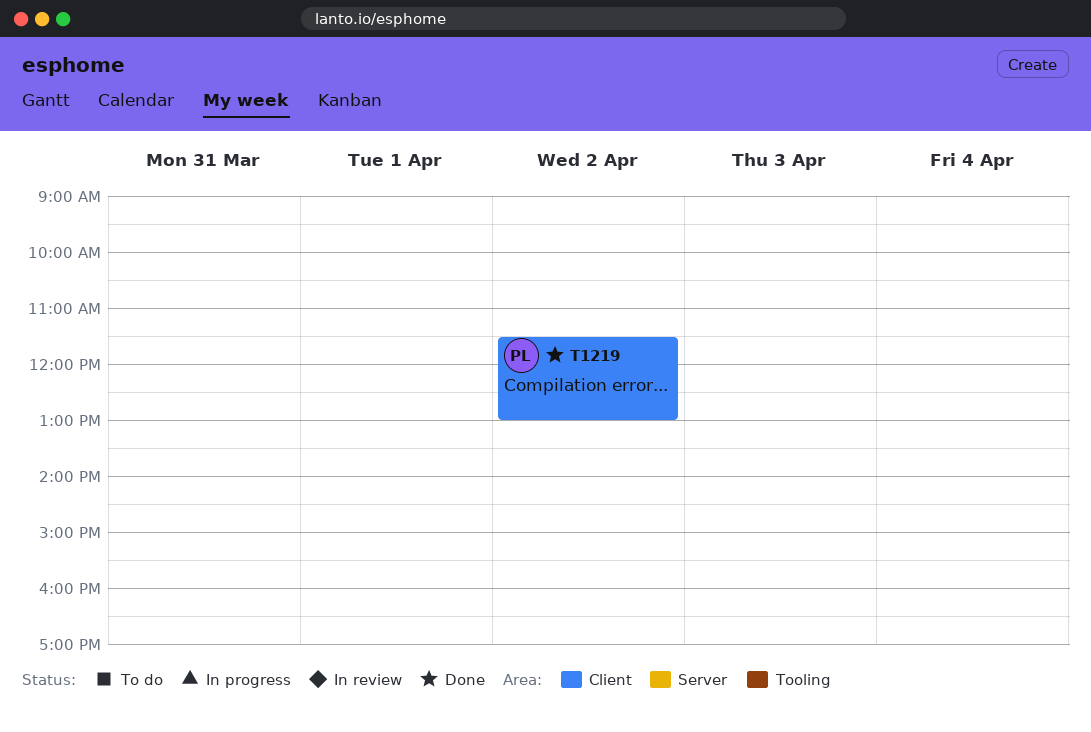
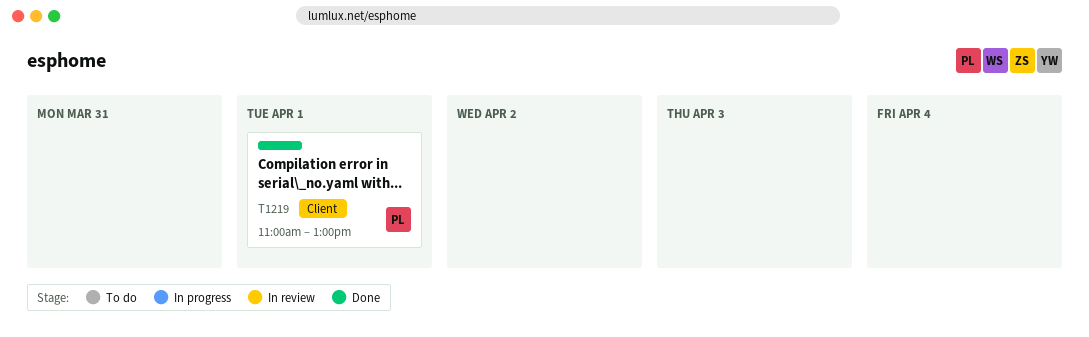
T1219, day: Apr 2 -> Apr 1
T1219, begins: 11:30 -> 11:00

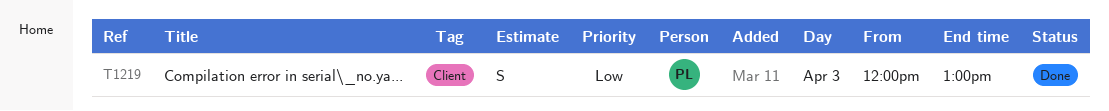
T1219, day: Apr 1 -> Apr 3
T1219, begins: 11:00 -> 12:00

